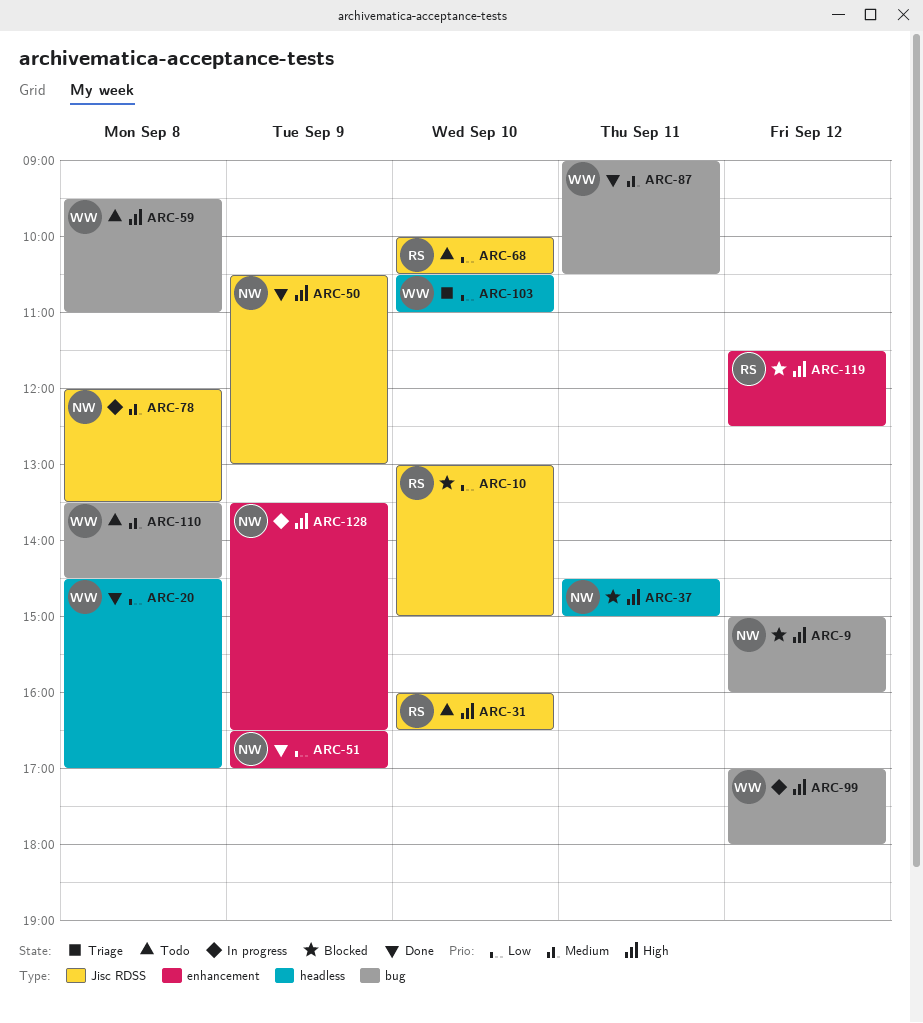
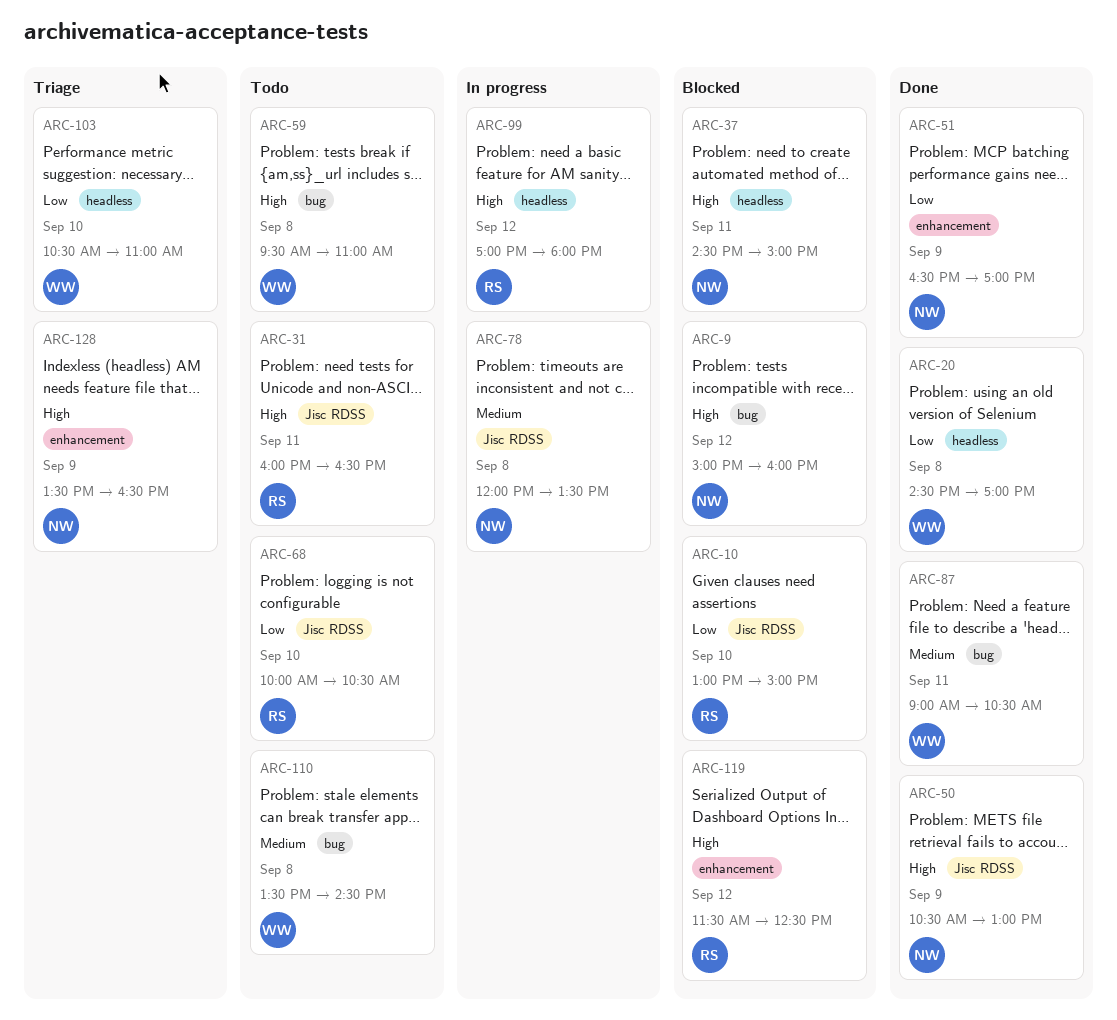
ARC-31, day: Sep 10 -> Sep 11
ARC-99, owner: WW -> RS
ARC-99, label: bug -> headless
ARC-128, status: In progress -> Triage

